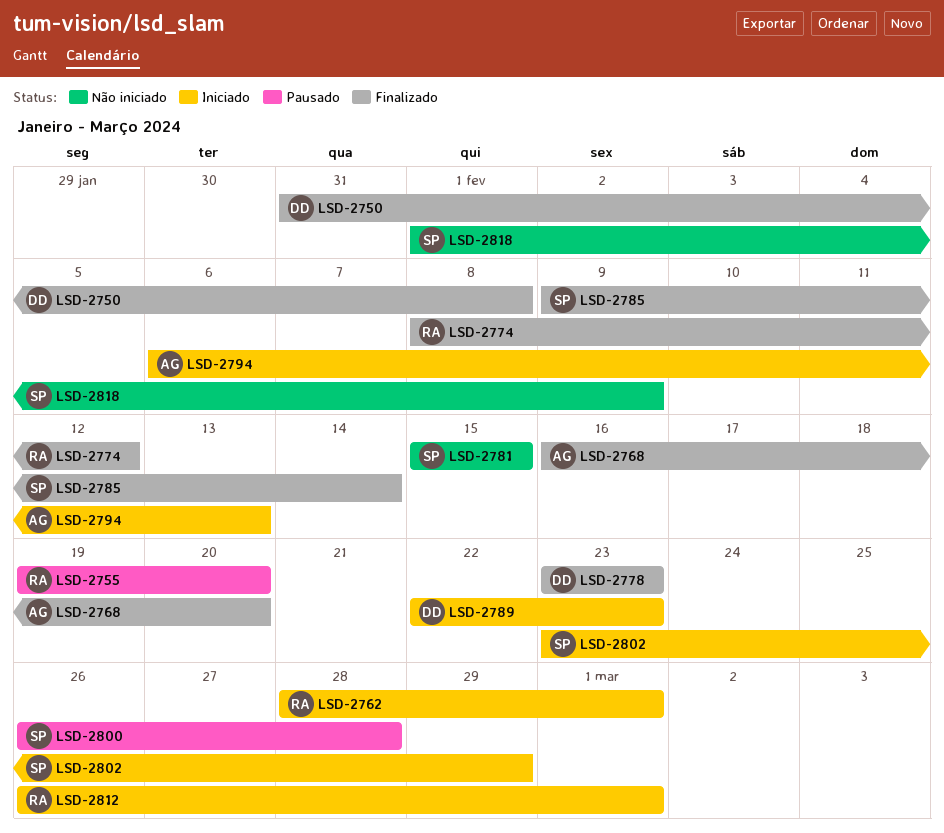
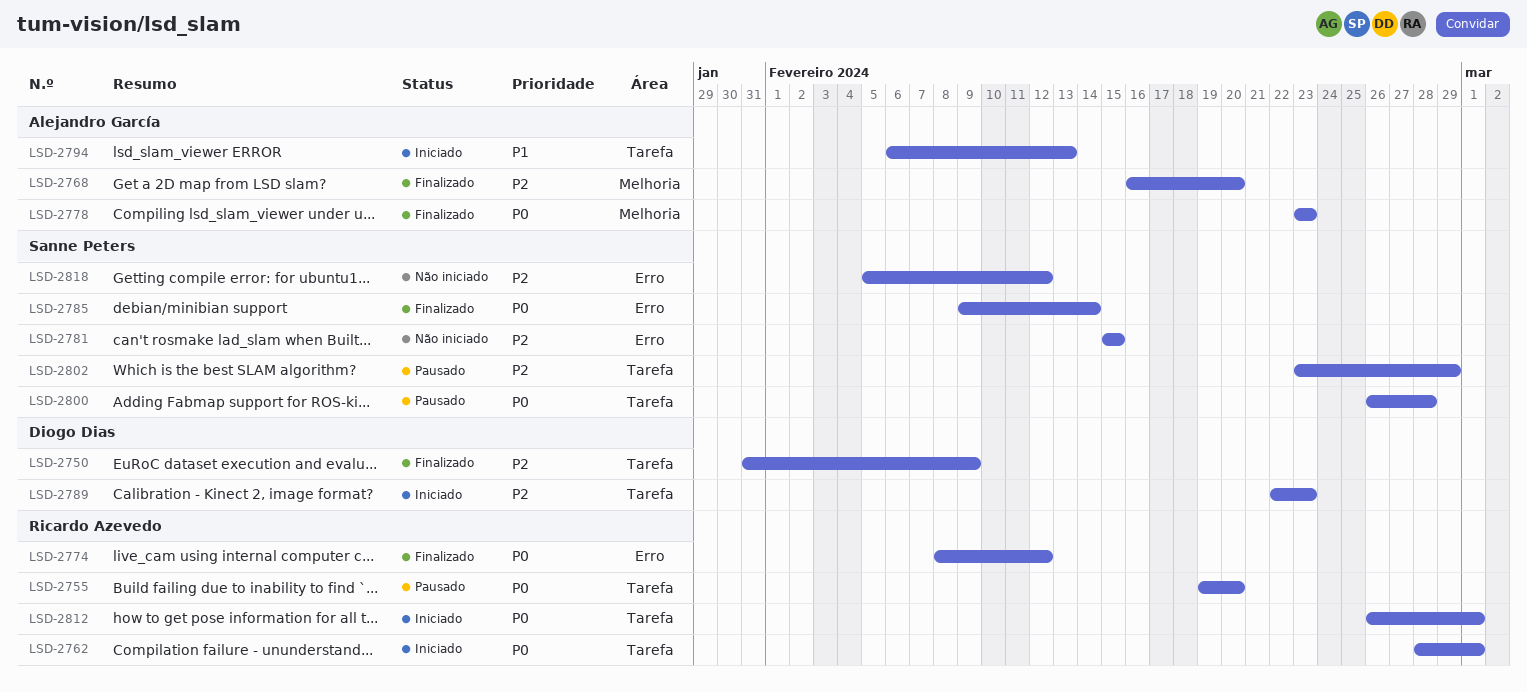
LSD-2750, due: Feb 8 -> Feb 9
LSD-2778, owner: Diogo Dias -> Alejandro García
LSD-2802, status: Iniciado -> Pausado
LSD-2818, start: Feb 1 -> Feb 5
LSD-2818, due: Feb 9 -> Feb 12

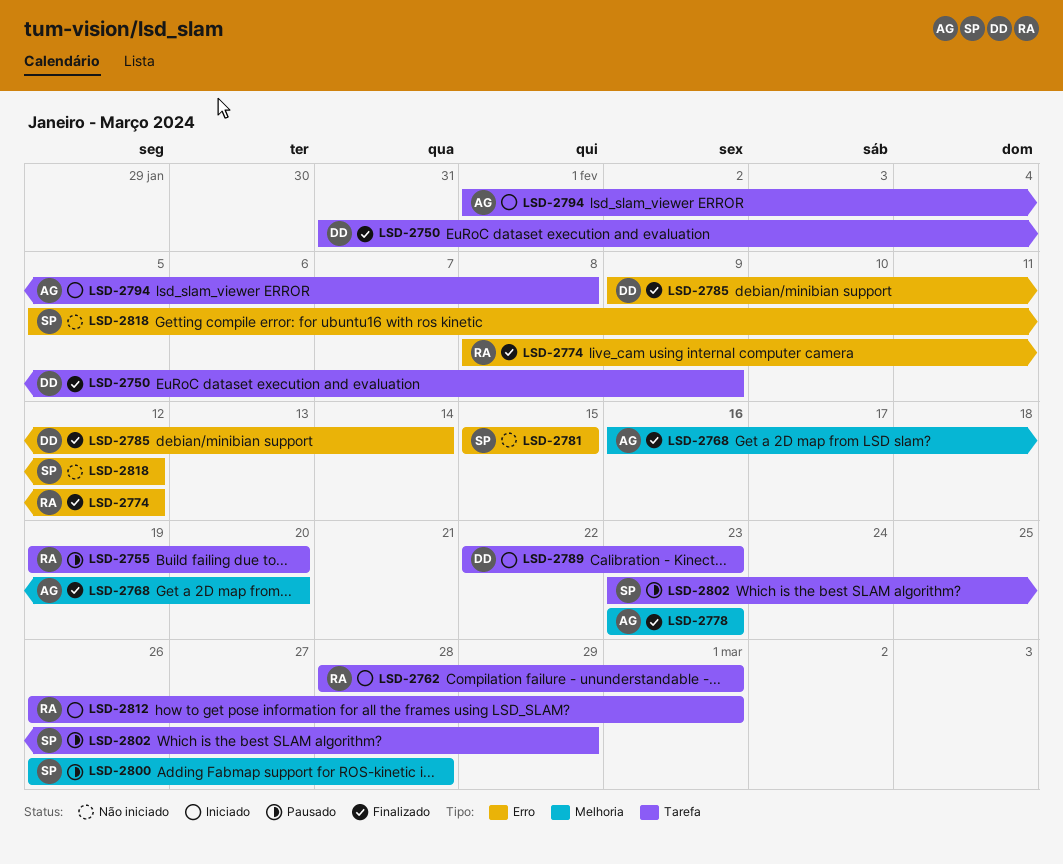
LSD-2785, owner: Sanne Peters -> Diogo Dias
LSD-2794, start: Feb 6 -> Feb 1
LSD-2794, due: Feb 13 -> Feb 8
LSD-2800, label: Tarefa -> Melhoria

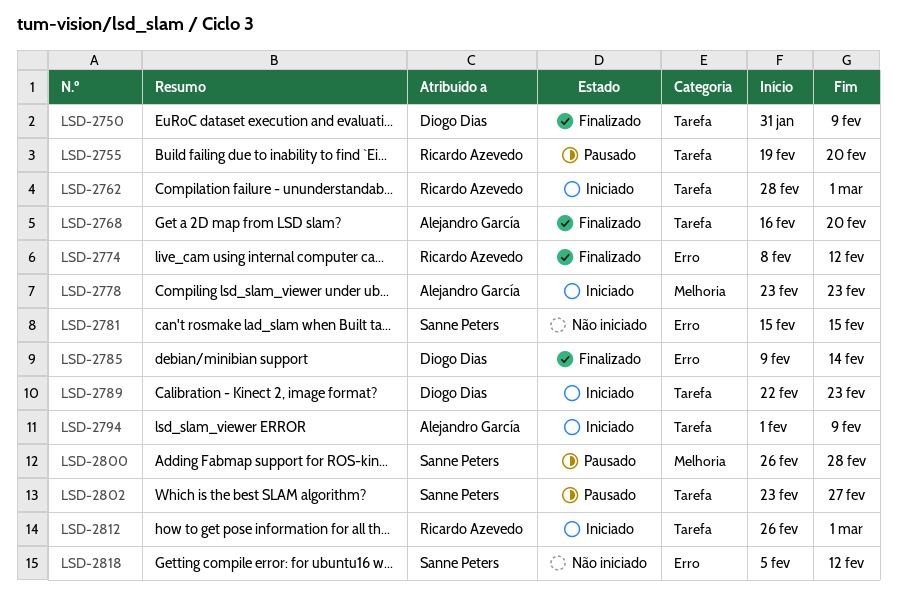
LSD-2768, label: Melhoria -> Tarefa
LSD-2778, status: Finalizado -> Iniciado
LSD-2794, due: Feb 8 -> Feb 9
LSD-2802, due: Feb 29 -> Feb 27

